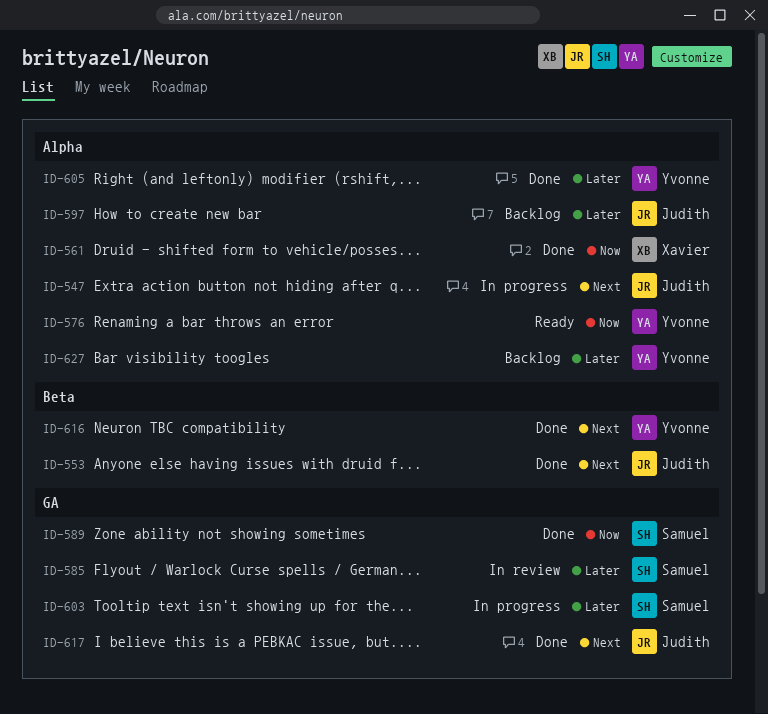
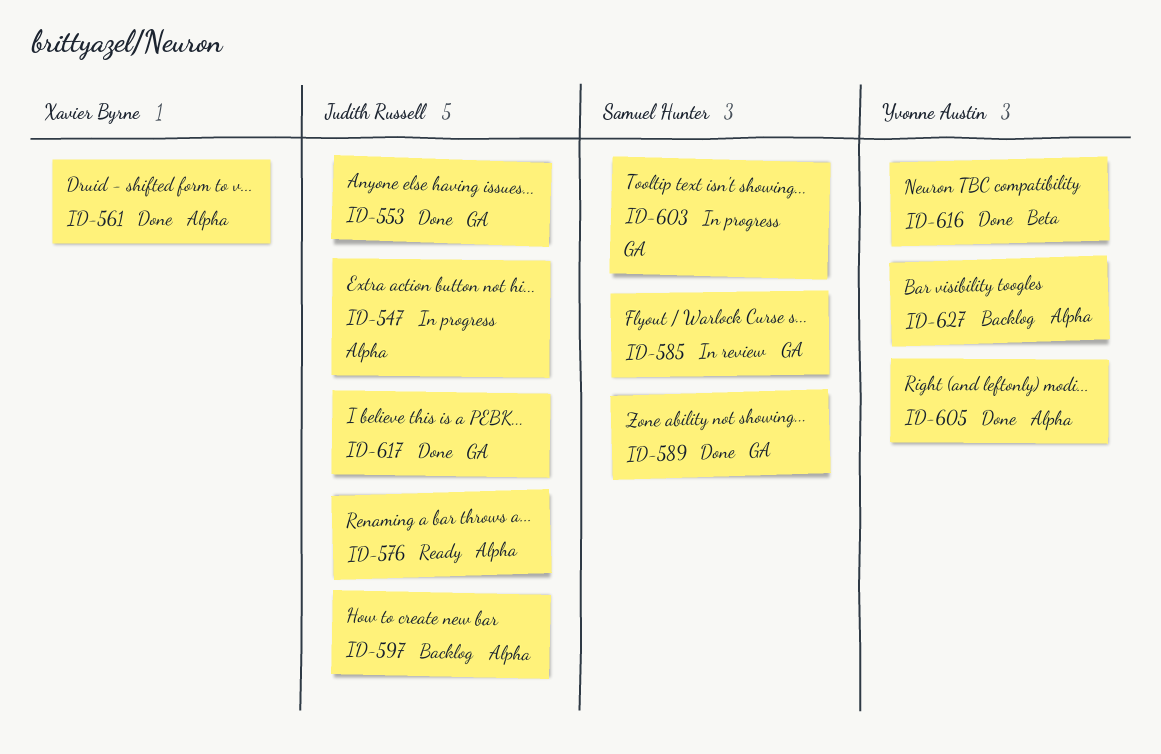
ID-553, label: Beta -> GA
ID-576, owner: Yvonne Austin -> Judith Russell

